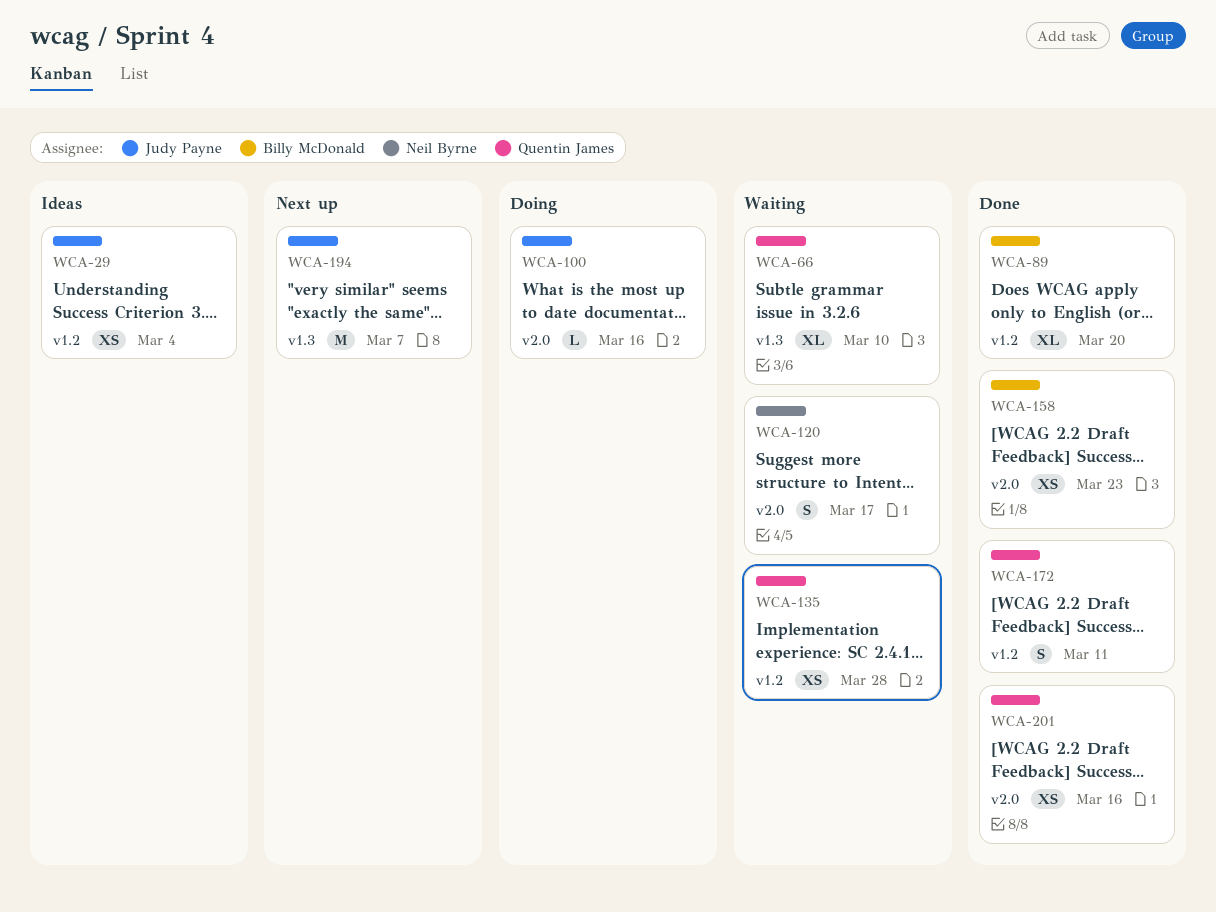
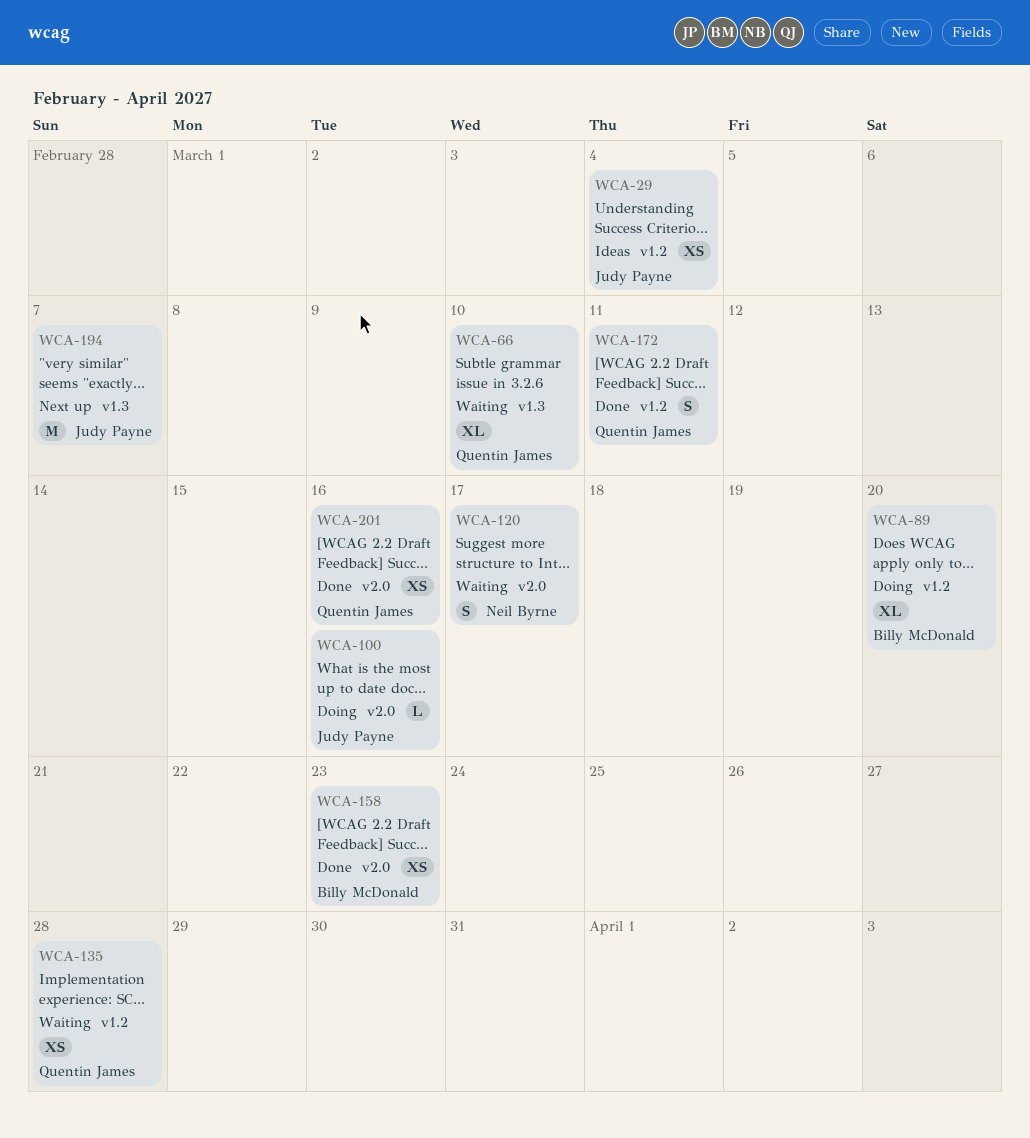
WCA-89, status: Done -> Doing

